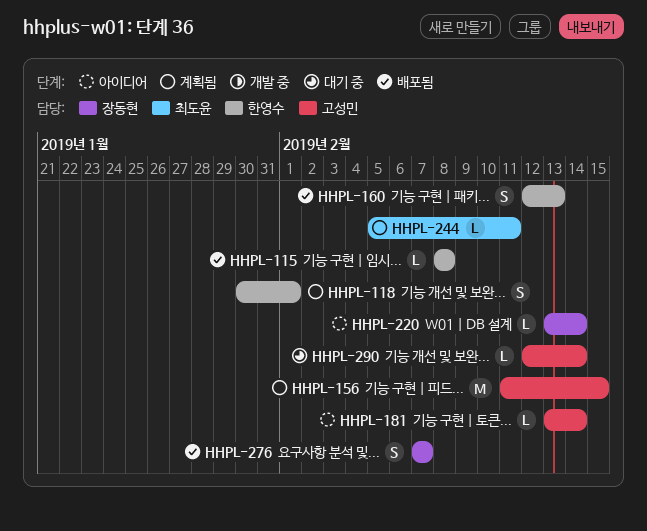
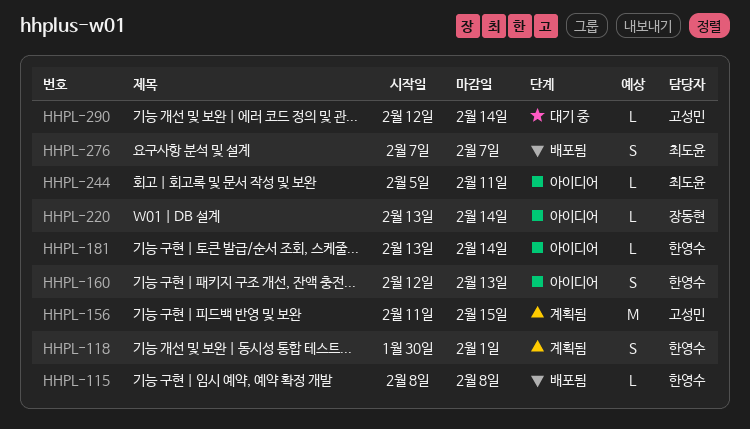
HHPL-160, status: 배포됨 -> 아이디어
HHPL-181, owner: 고성민 -> 한영수
HHPL-244, status: 계획됨 -> 아이디어
HHPL-276, owner: 장동현 -> 최도윤

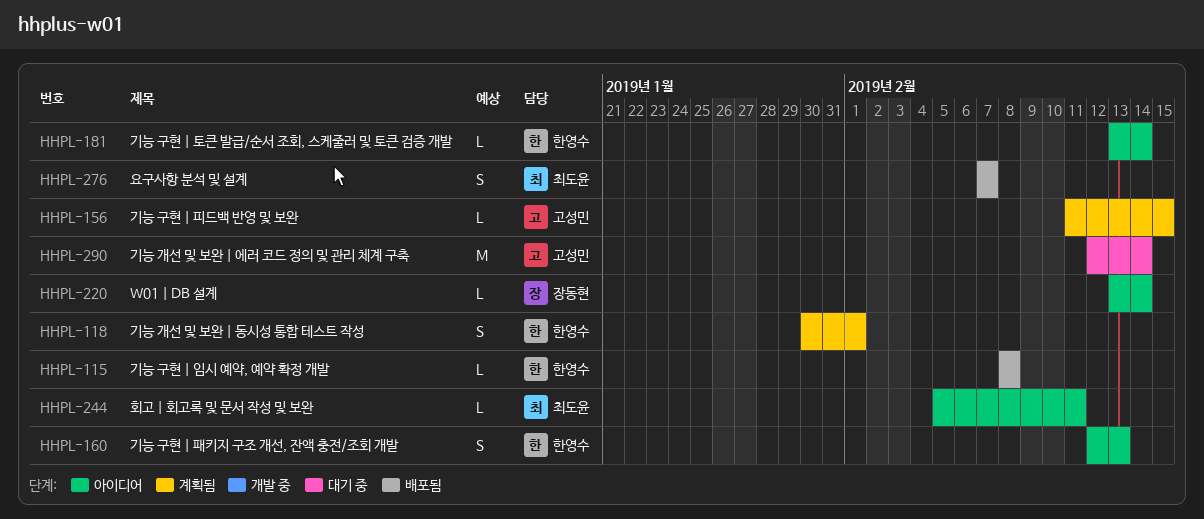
HHPL-156, estimate: M -> L
HHPL-290, estimate: L -> M

